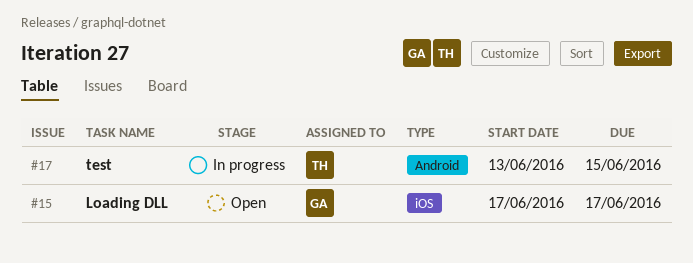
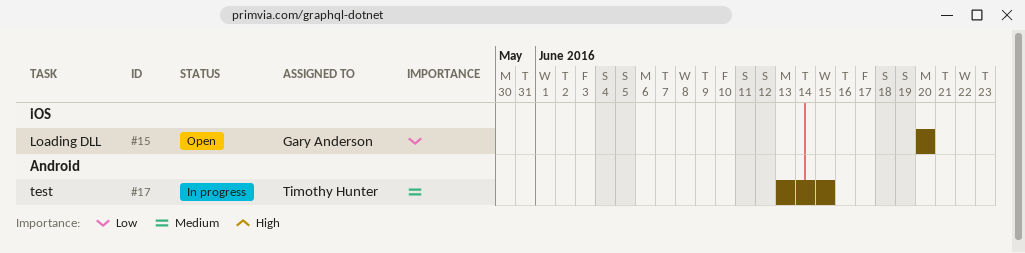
#15, start: Jun 17 -> Jun 20
#15, due: Jun 17 -> Jun 20

